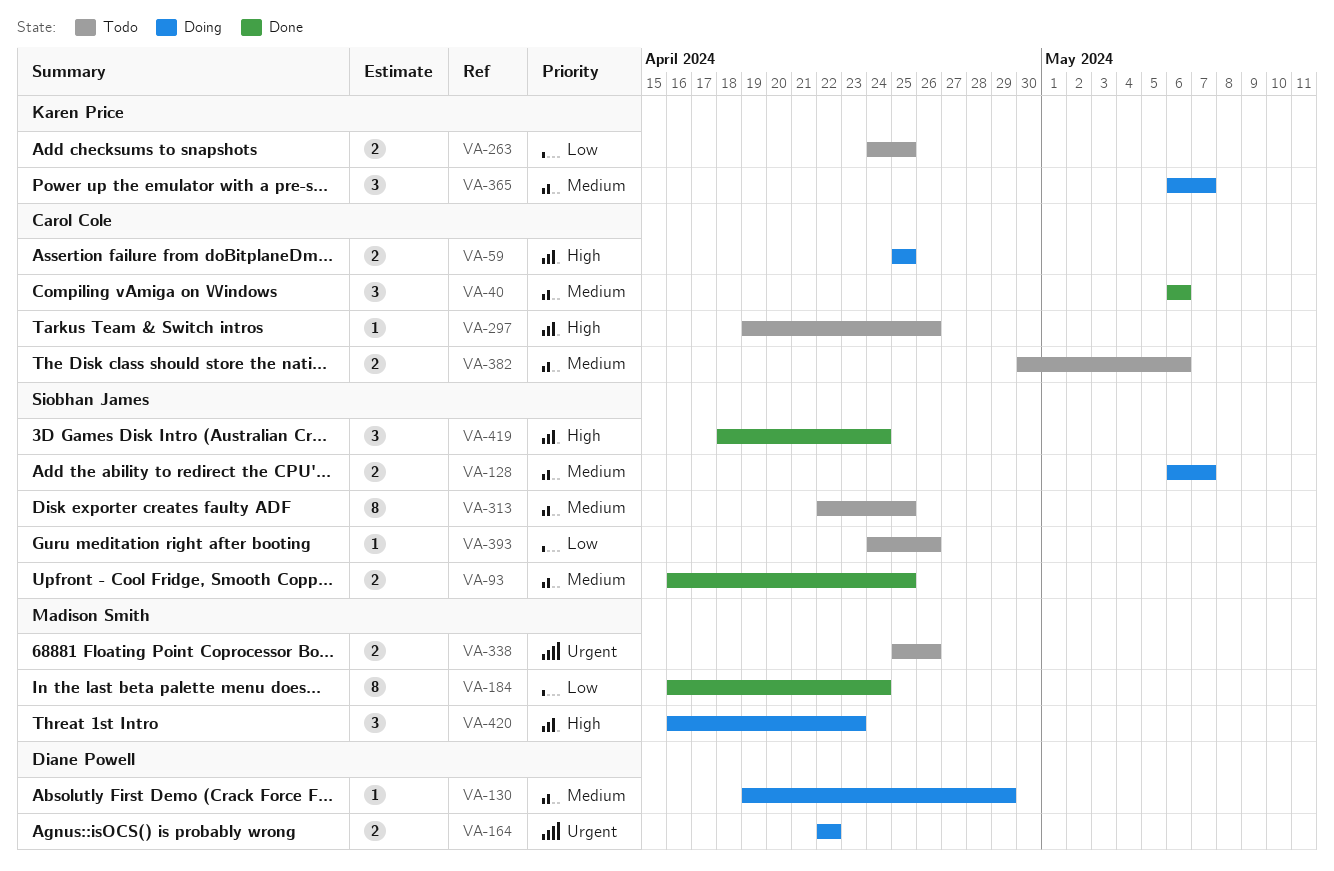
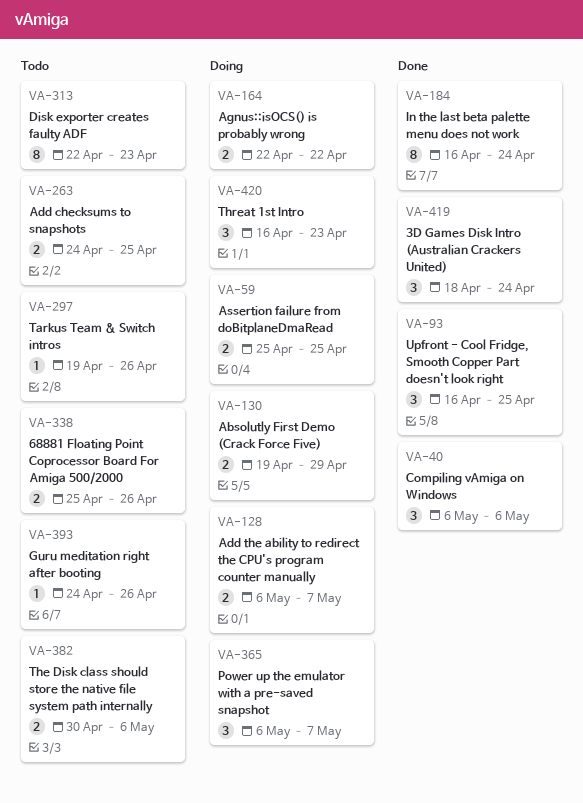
VA-93, estimate: 2 -> 3
VA-130, estimate: 1 -> 2
VA-313, due: Apr 25 -> Apr 23

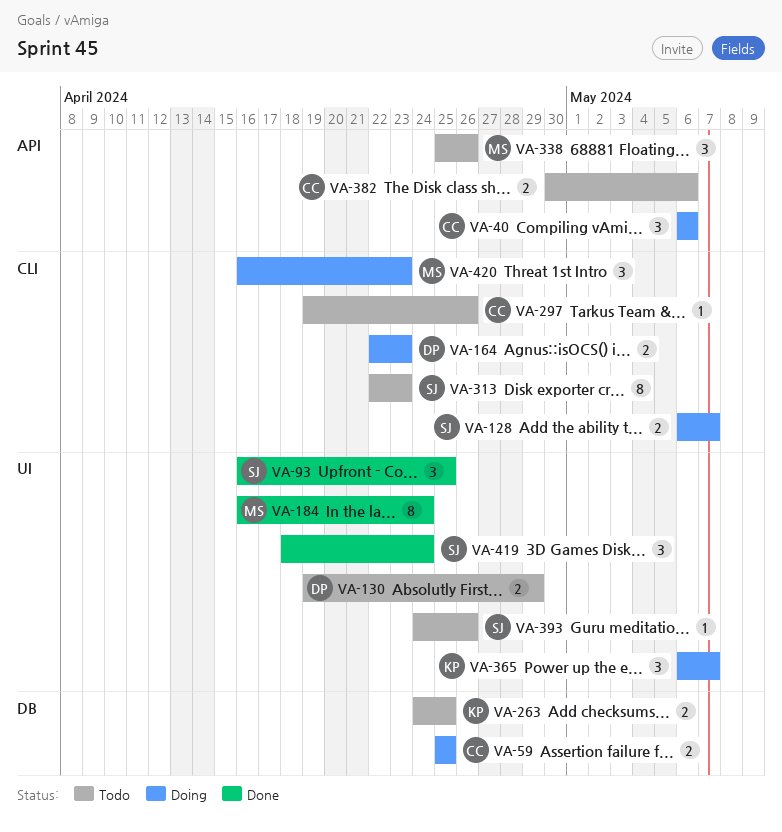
VA-40, status: Done -> Doing
VA-130, status: Doing -> Todo
VA-164, due: Apr 22 -> Apr 23
VA-338, estimate: 2 -> 3

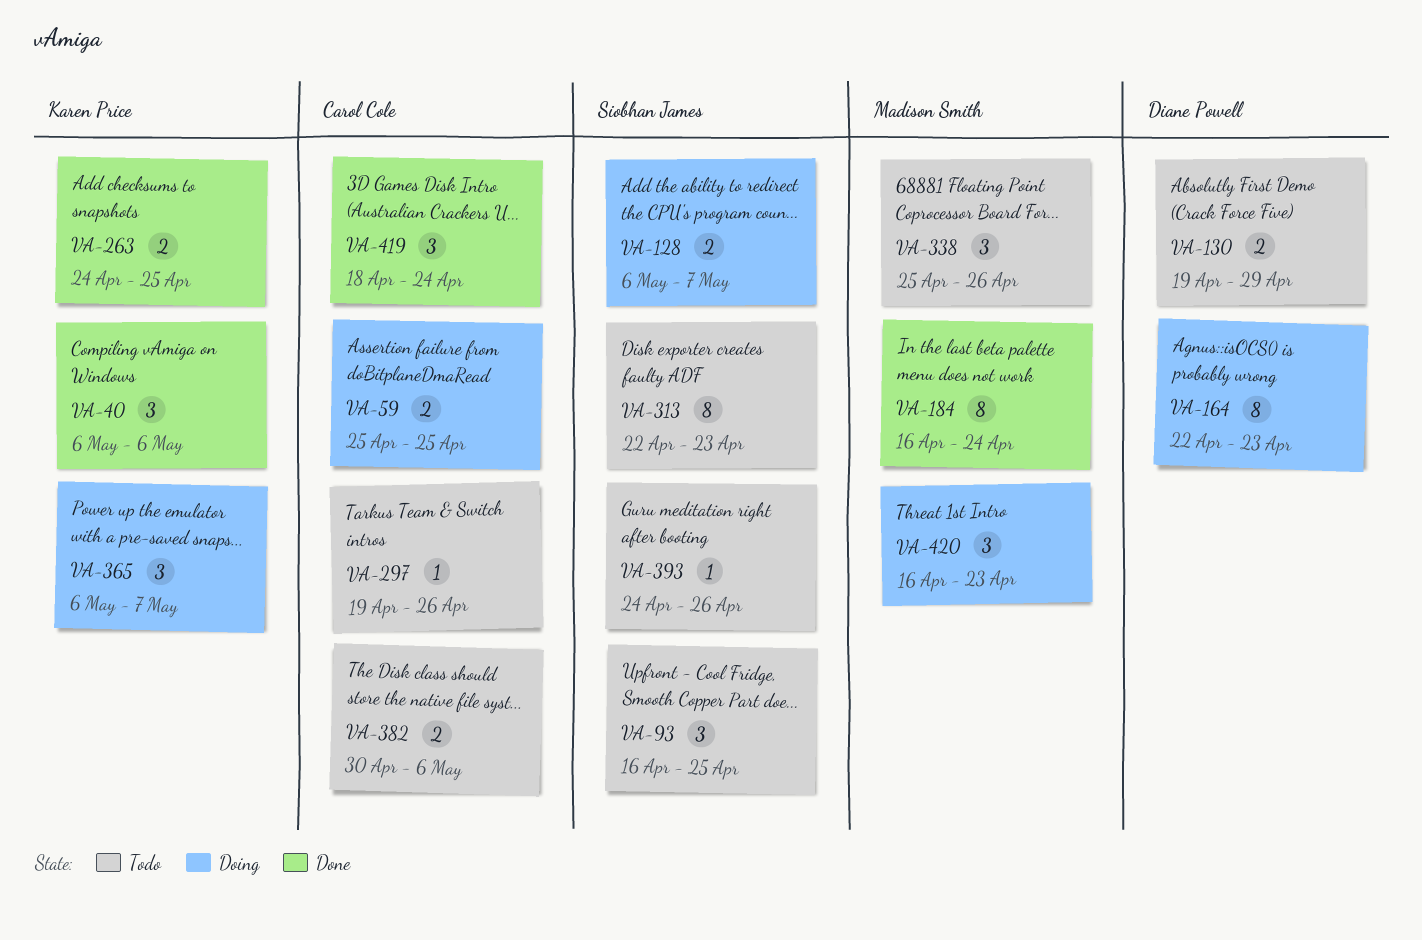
VA-40, status: Doing -> Done
VA-40, owner: Carol Cole -> Karen Price
VA-93, status: Done -> Todo
VA-164, estimate: 2 -> 8
VA-263, status: Todo -> Done
VA-419, owner: Siobhan James -> Carol Cole

